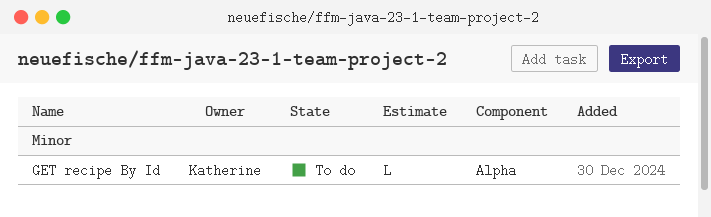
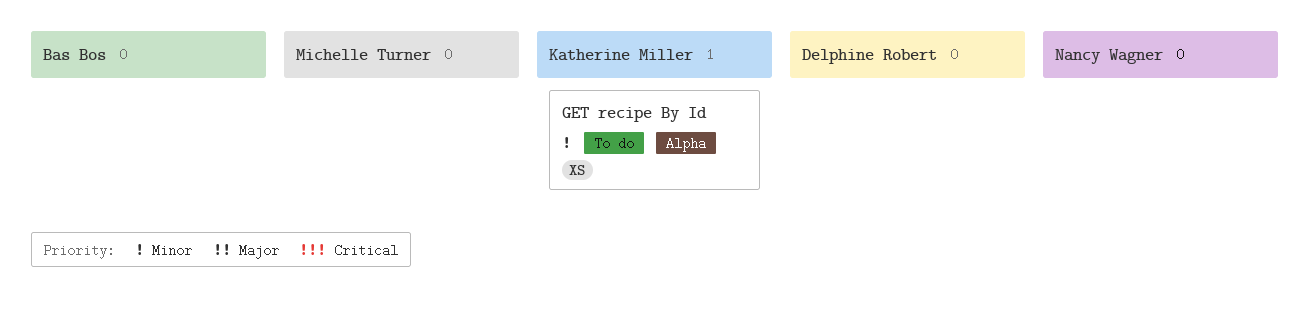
GET recipe By Id, estimate: L -> XS

